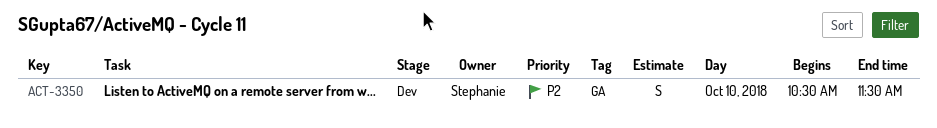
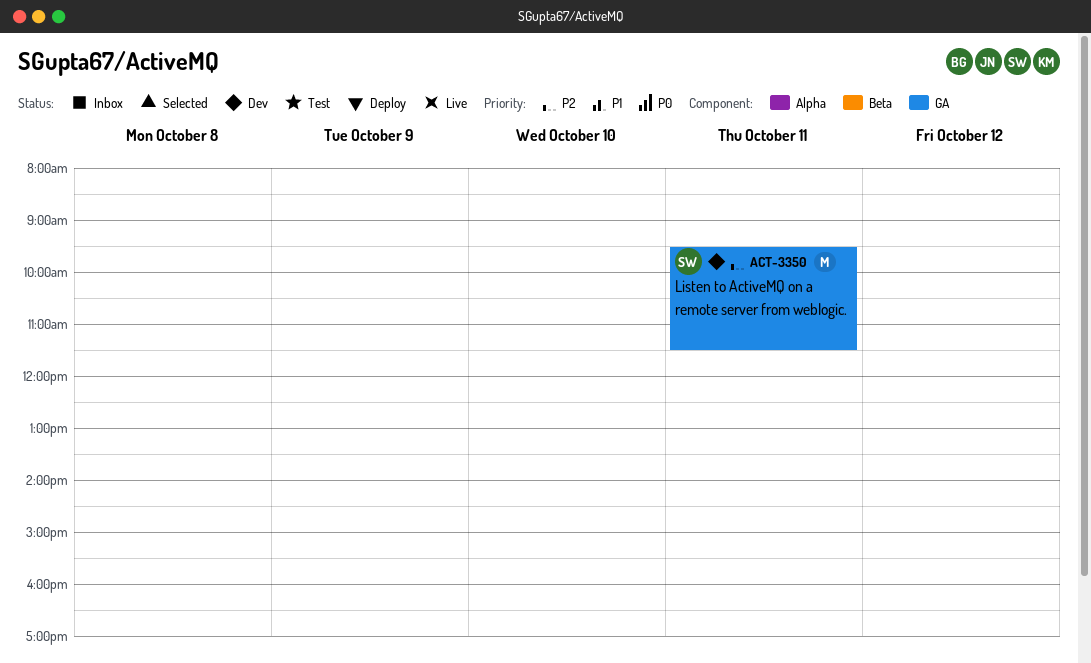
ACT-3350, estimate: S -> M
ACT-3350, day: Oct 10 -> Oct 11
ACT-3350, begins: 10:30 -> 09:30

